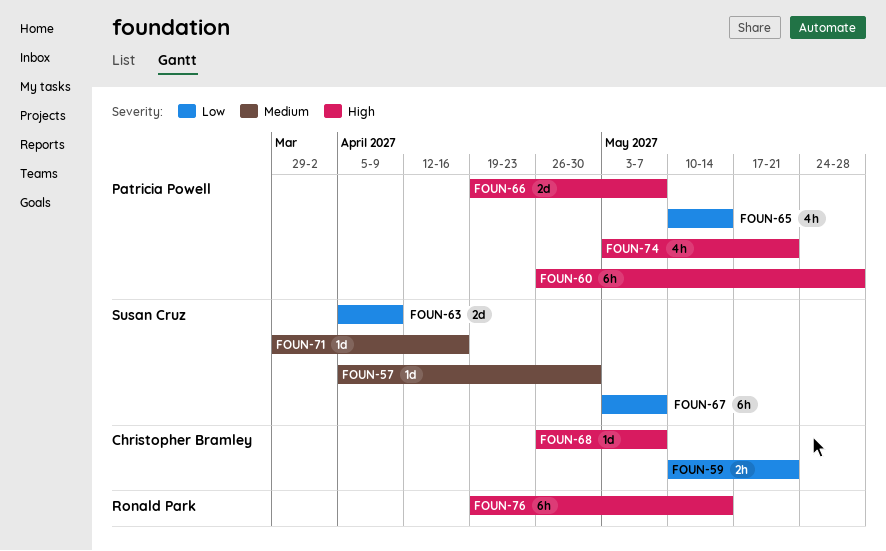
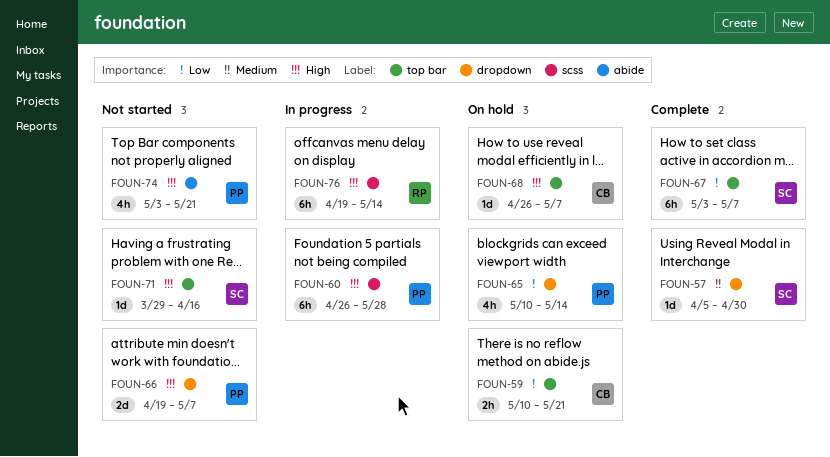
FOUN-63: present -> none
FOUN-71, priority: Medium -> High

